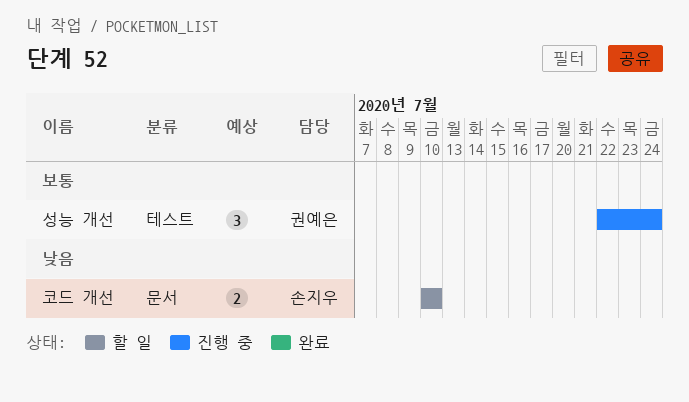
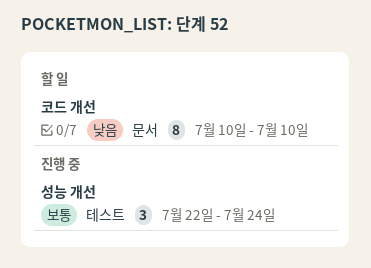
코드 개선, estimate: 2 -> 8

